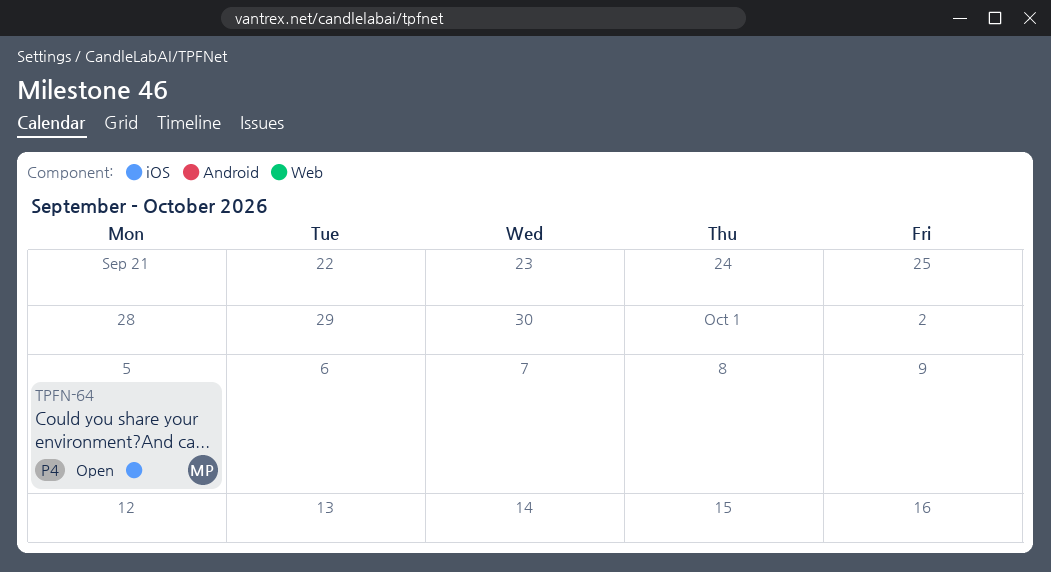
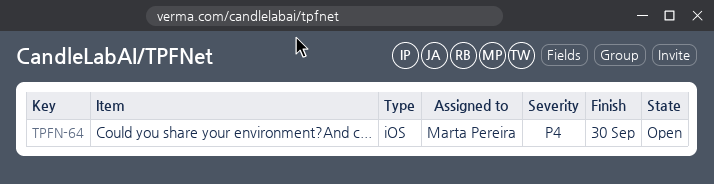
TPFN-64, due: Oct 5 -> Sep 30

